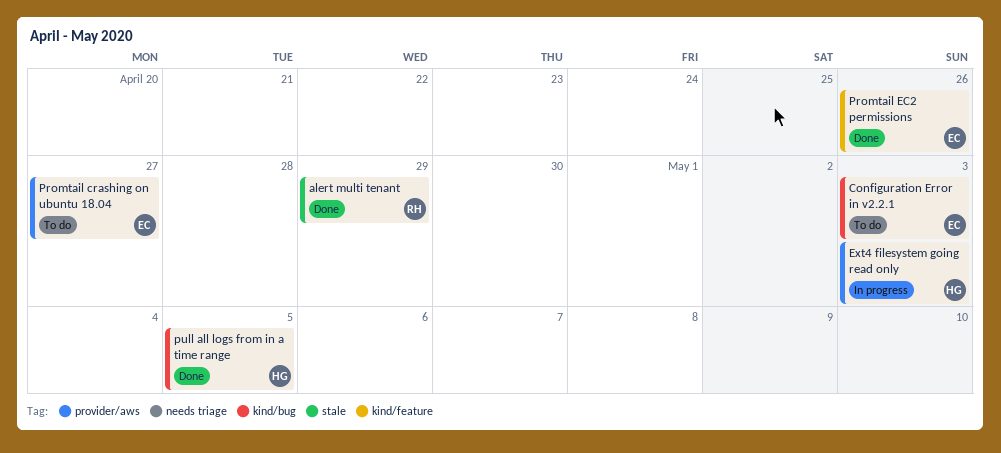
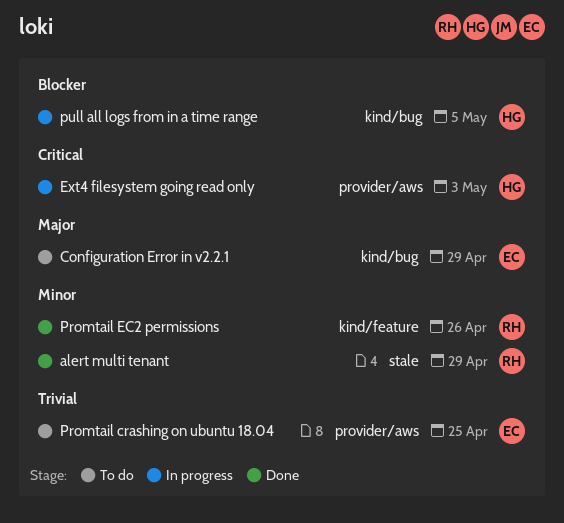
Configuration Error in v2.2.1, due: May 3 -> Apr 29
Promtail crashing on ubuntu 18.04, due: Apr 27 -> Apr 25
Promtail EC2 permissions, owner: EC -> RH
pull all logs from in a time range, status: Done -> In progress

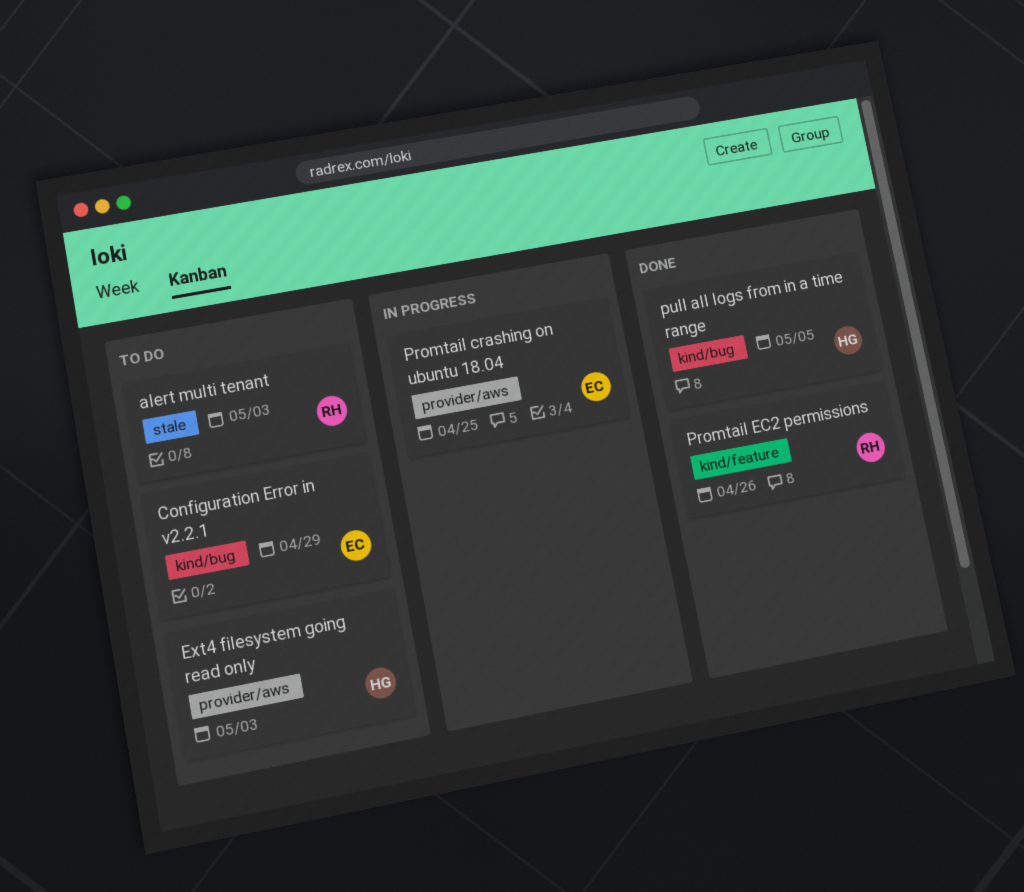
alert multi tenant, status: Done -> To do
alert multi tenant, due: Apr 29 -> May 3
Ext4 filesystem going read only, status: In progress -> To do
Promtail crashing on ubuntu 18.04, status: To do -> In progress
pull all logs from in a time range, status: In progress -> Done

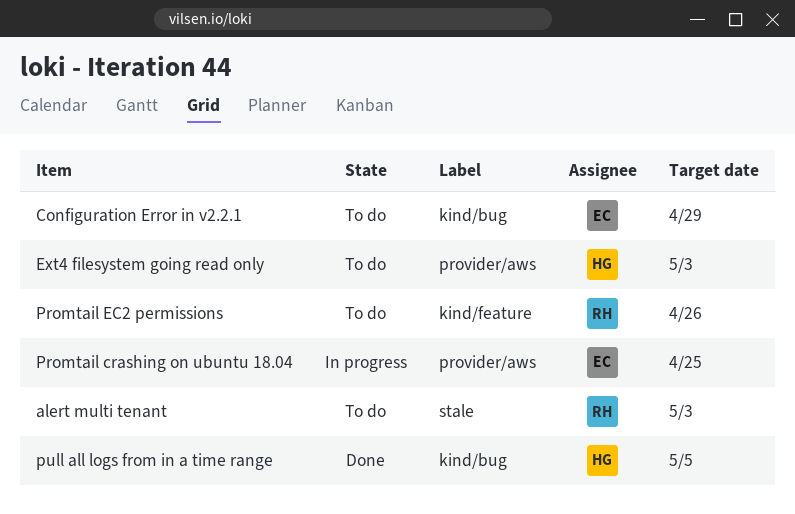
Promtail EC2 permissions, status: Done -> To do

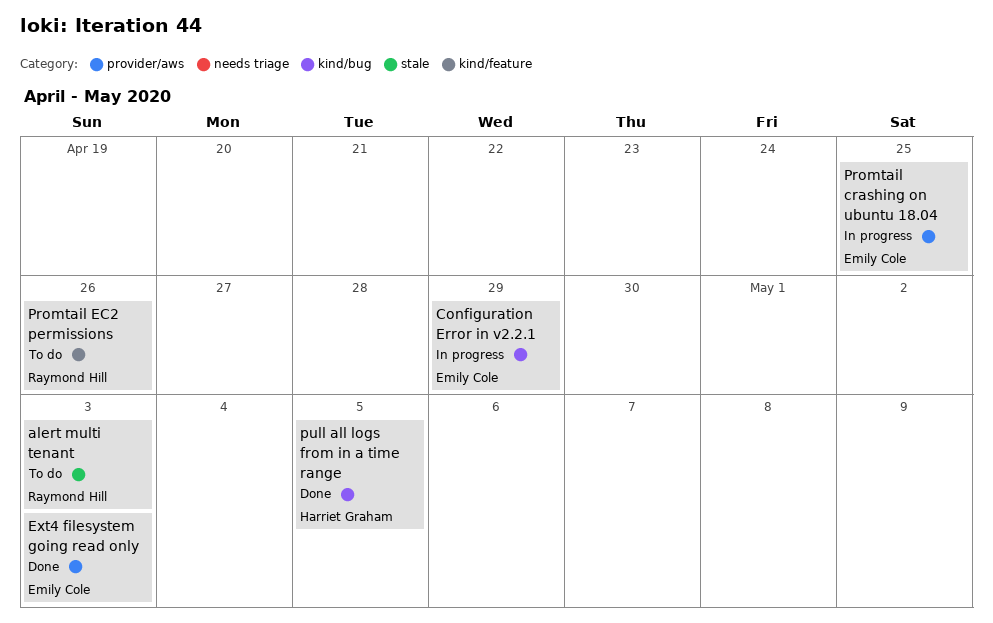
Configuration Error in v2.2.1, status: To do -> In progress
Ext4 filesystem going read only, status: To do -> Done
Ext4 filesystem going read only, owner: Harriet Graham -> Emily Cole

